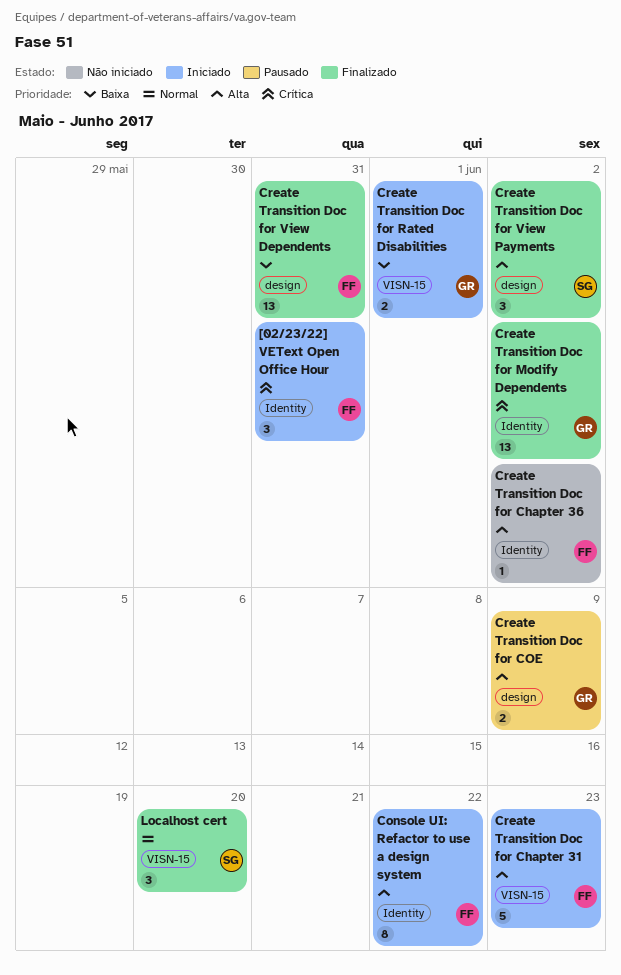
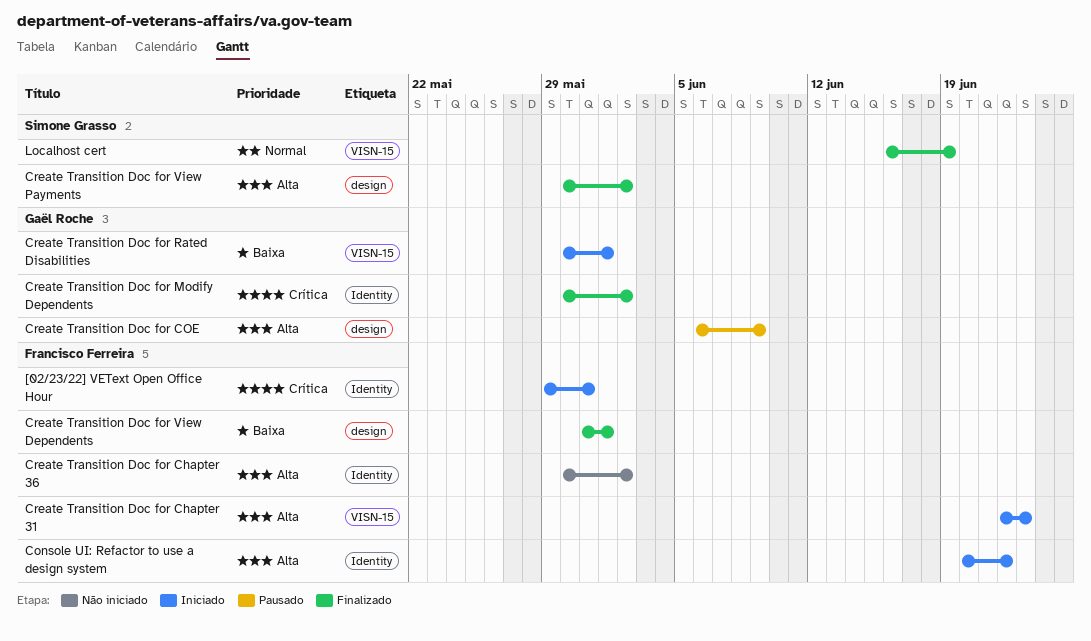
Create Transition Doc for View Dependents, due: May 31 -> Jun 1
Localhost cert, due: Jun 20 -> Jun 19

